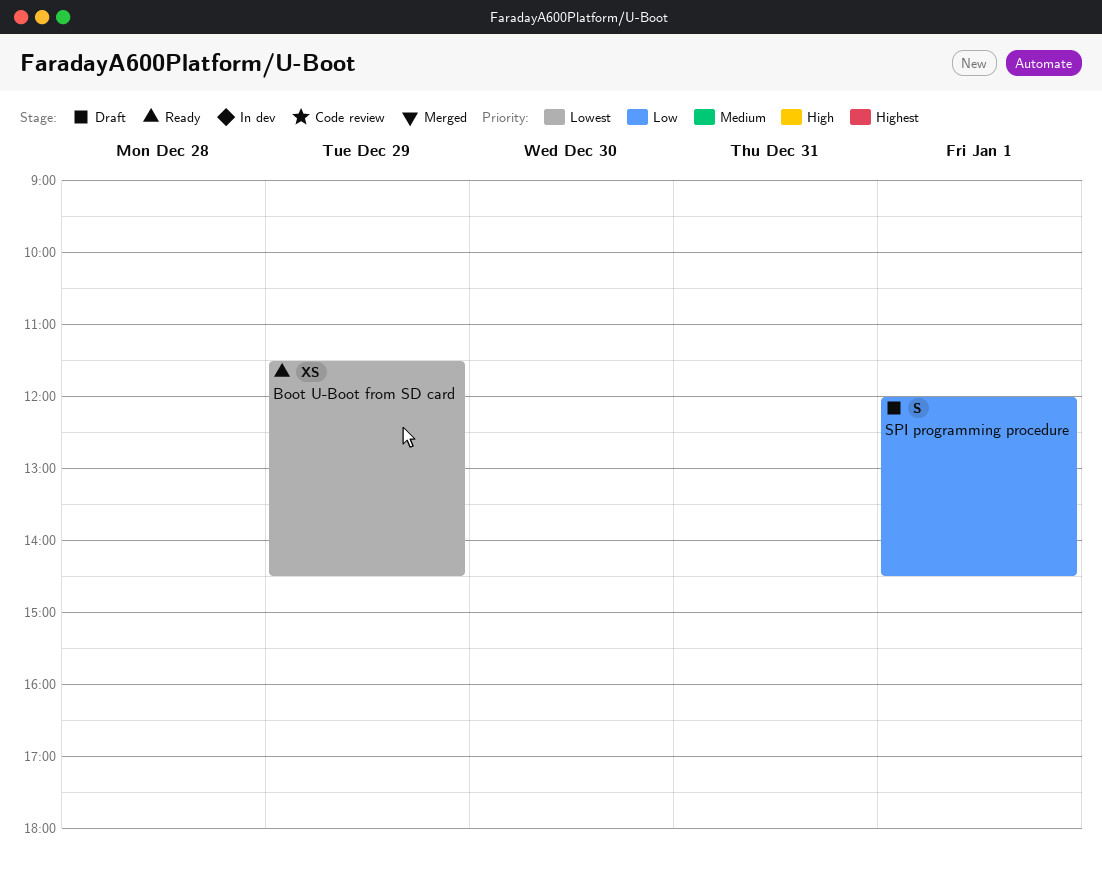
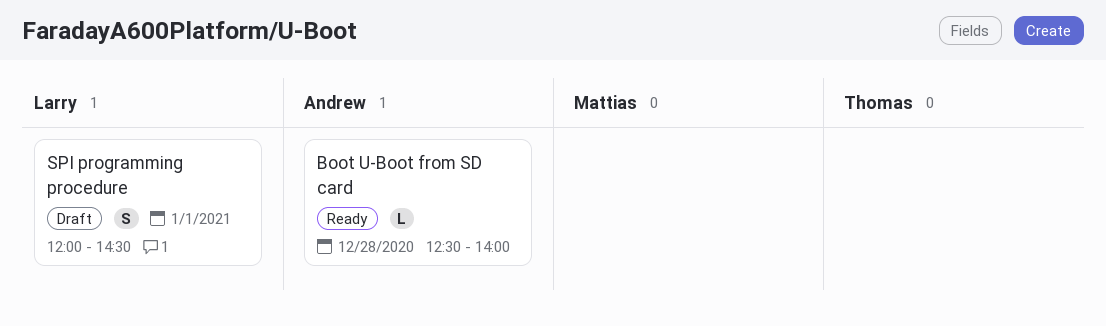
Boot U-Boot from SD card, estimate: XS -> L
Boot U-Boot from SD card, day: Dec 29 -> Dec 28
Boot U-Boot from SD card, begins: 11:30 -> 12:30
Boot U-Boot from SD card, ends: 14:30 -> 14:00

